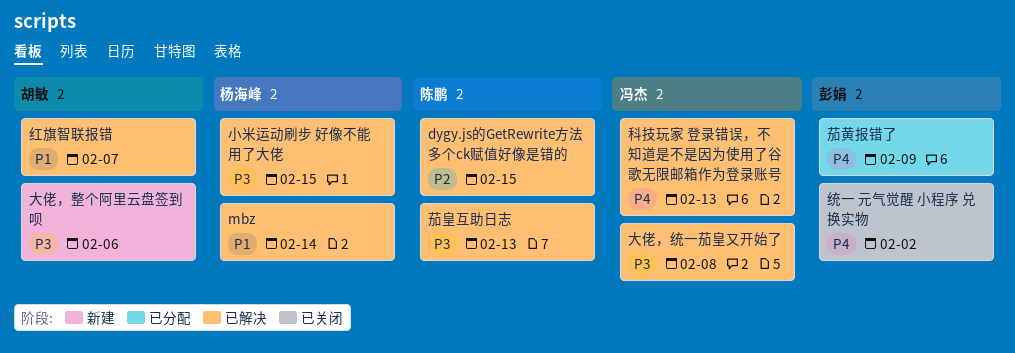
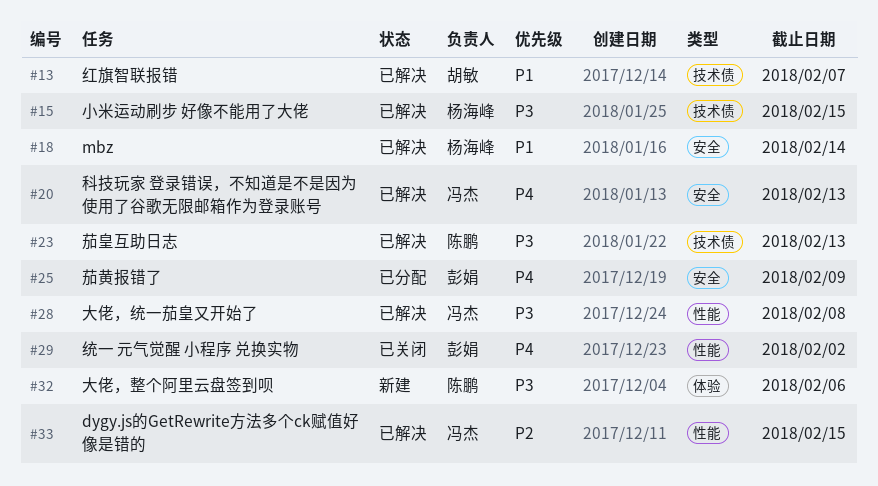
dygy.js的GetRewrite方法多个ck赋值好像是错的, owner: 陈鹏 -> 冯杰
大佬，整个阿里云盘签到呗, owner: 胡敏 -> 陈鹏

